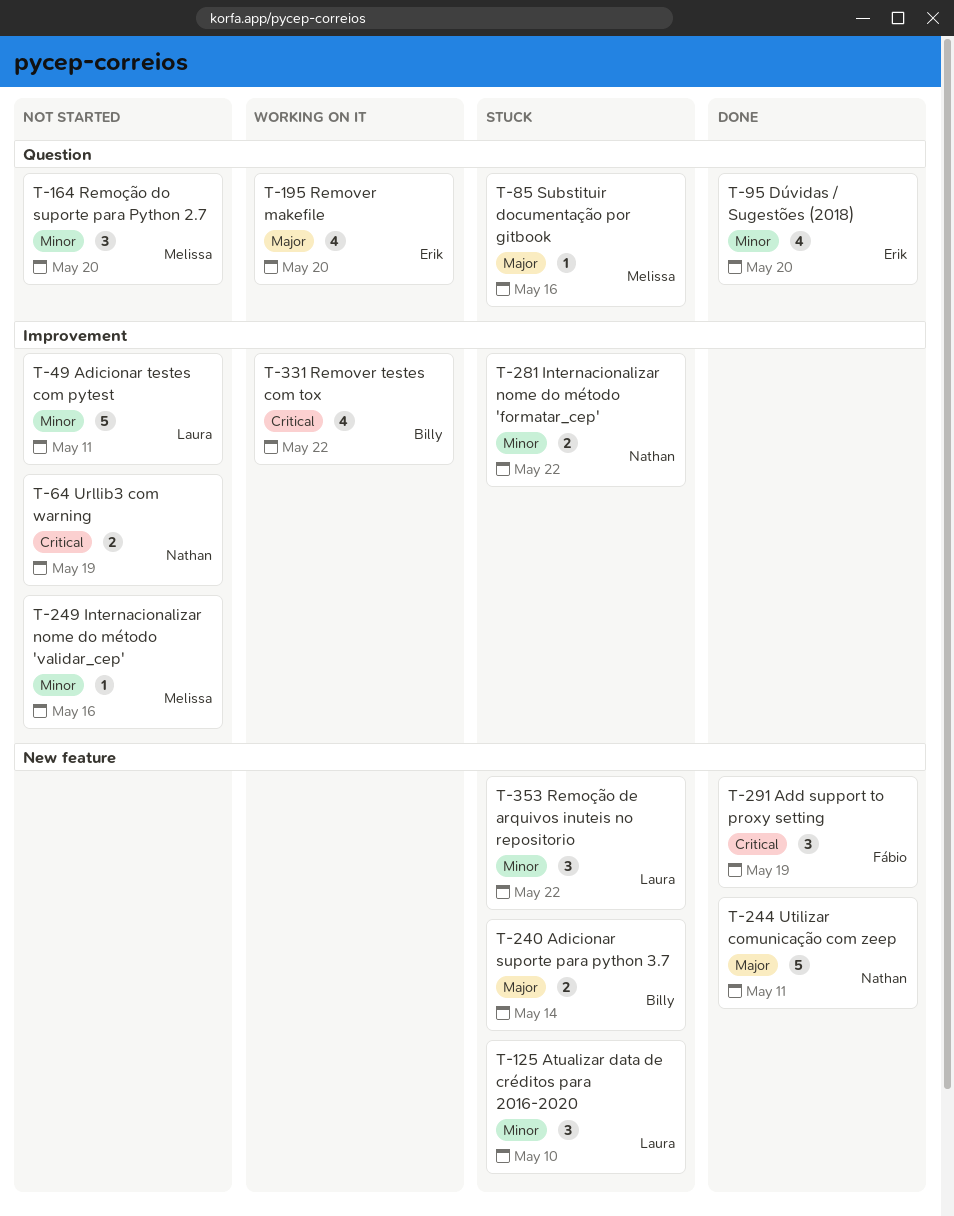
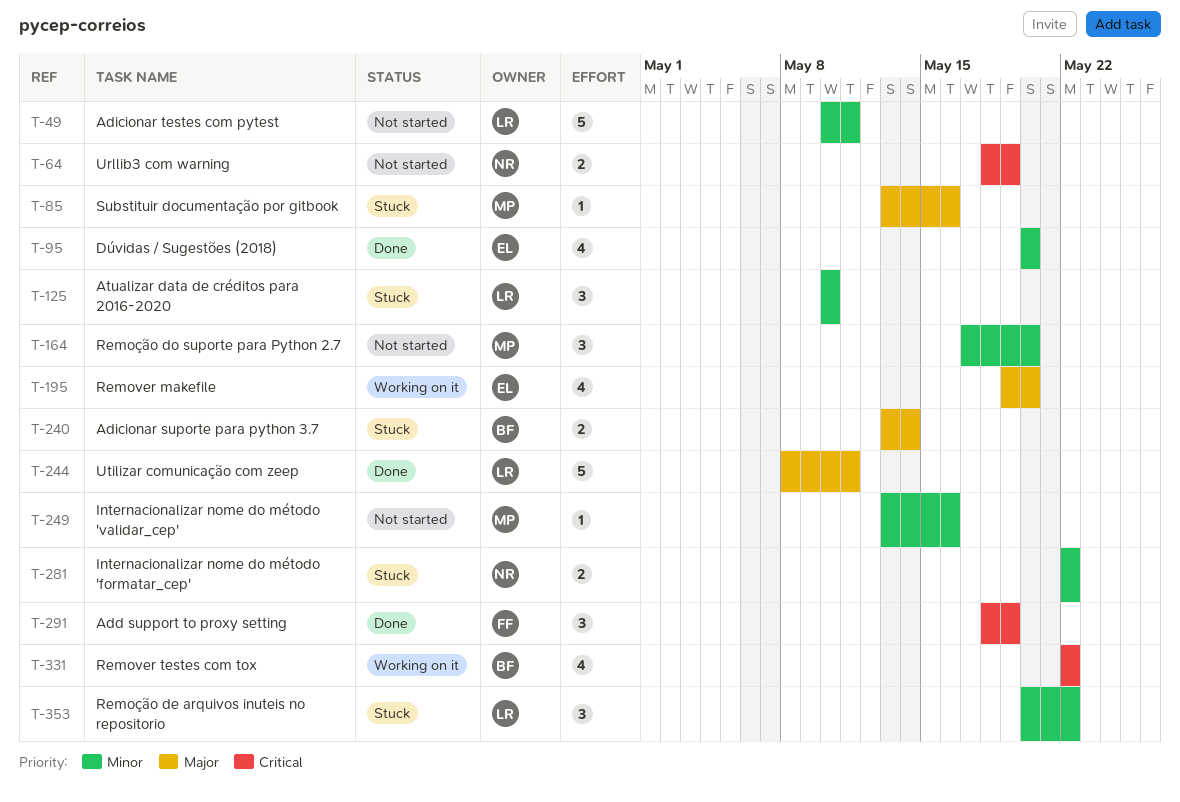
T-244, owner: Nathan -> Laura

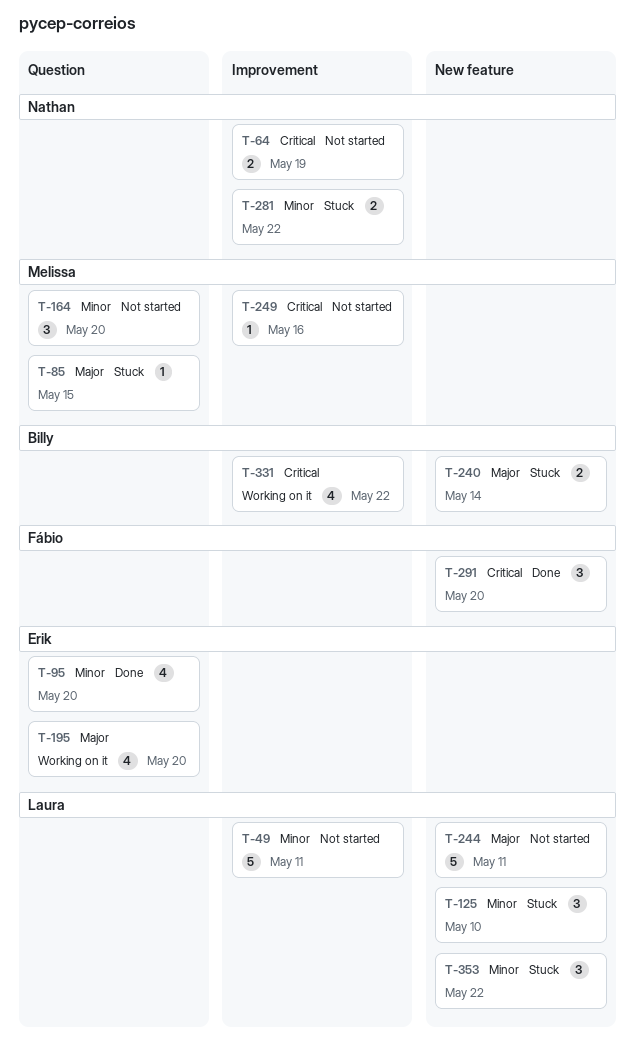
T-85, due: May 16 -> May 15
T-244, status: Done -> Not started
T-249, priority: Minor -> Critical
T-291, due: May 19 -> May 20

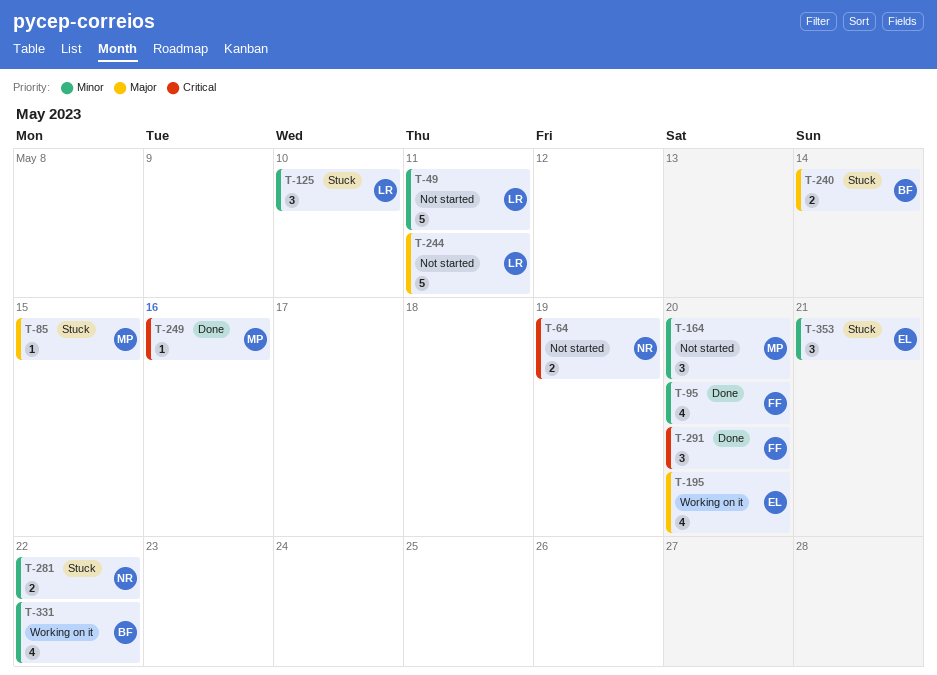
T-95, owner: Erik -> Fábio
T-249, status: Not started -> Done
T-331, priority: Critical -> Minor
T-353, owner: Laura -> Erik
T-353, due: May 22 -> May 21

